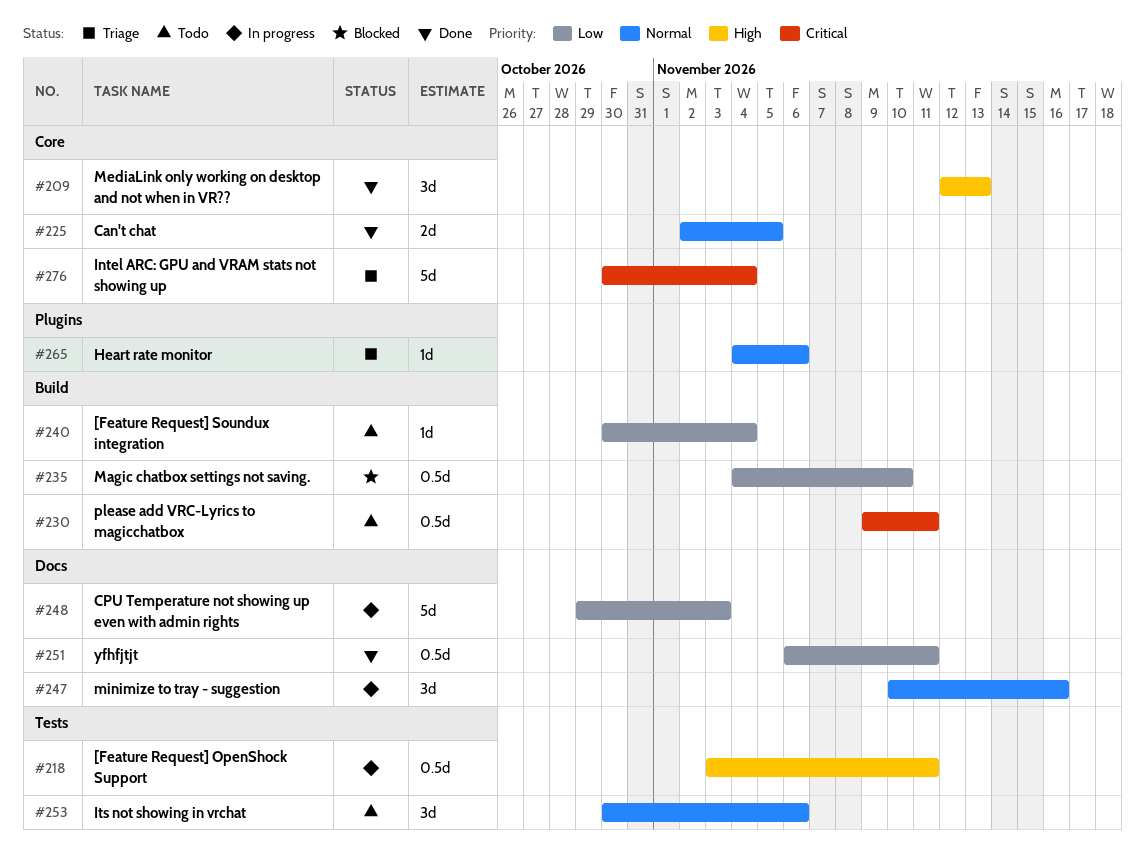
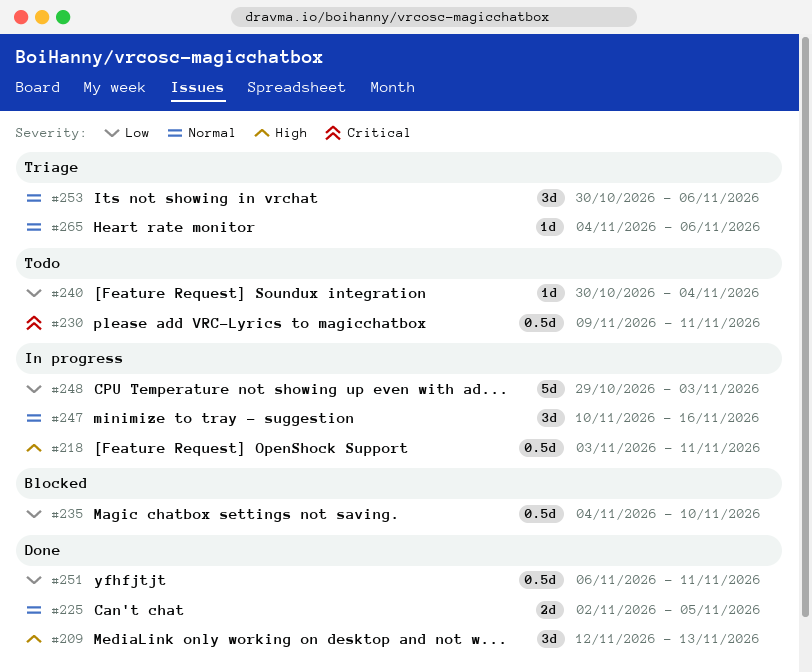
#253, status: Todo -> Triage
#276: present -> none

